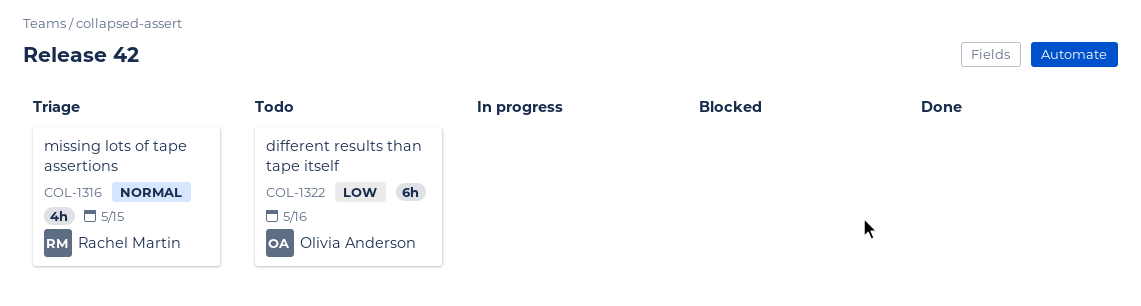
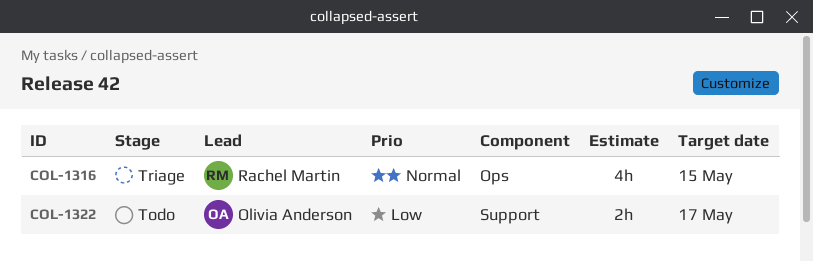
COL-1322, estimate: 6h -> 2h
COL-1322, due: May 16 -> May 17

